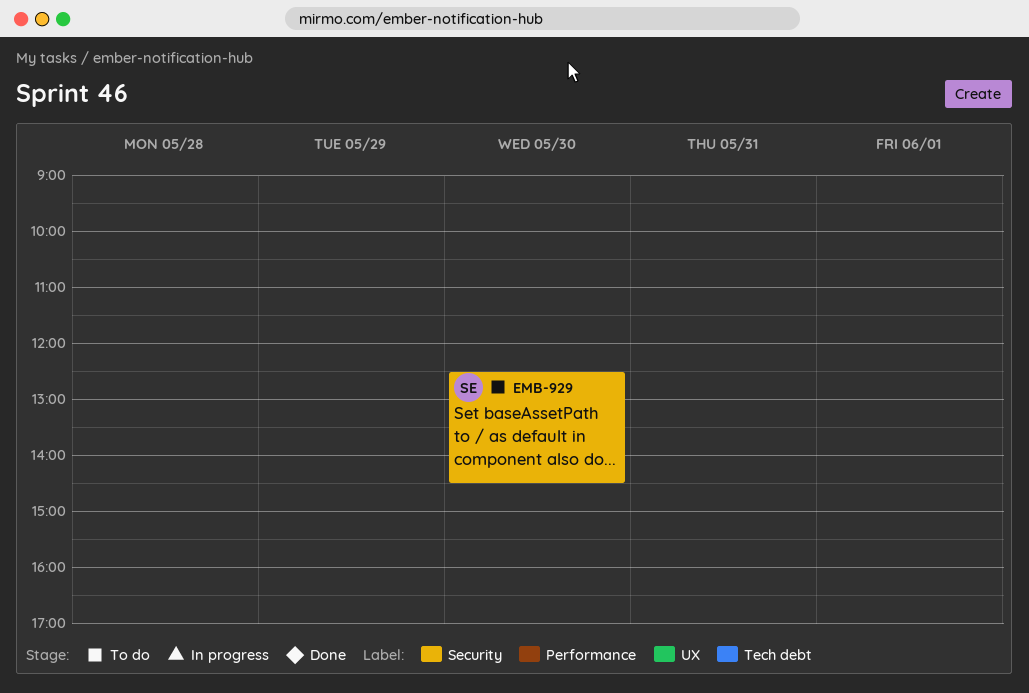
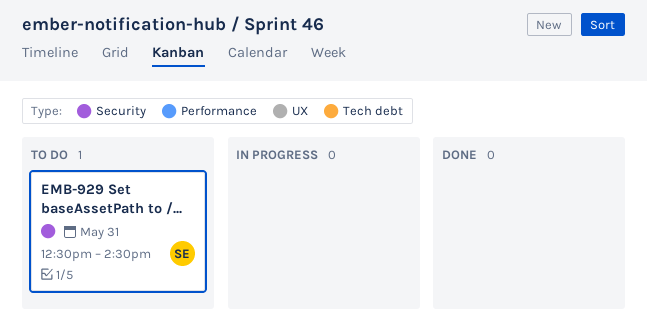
EMB-929, day: May 30 -> May 31

